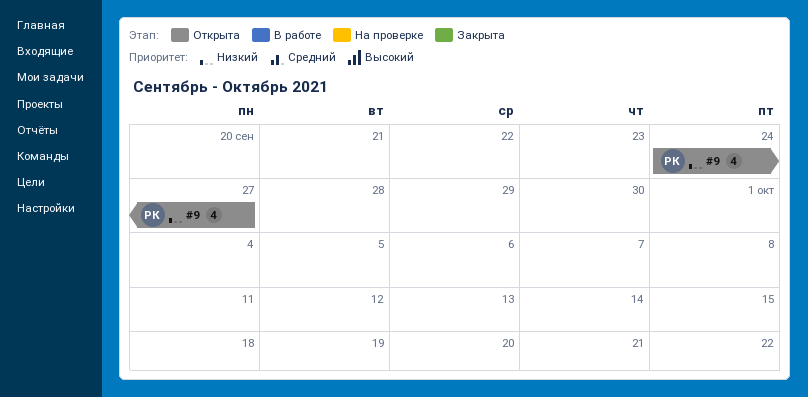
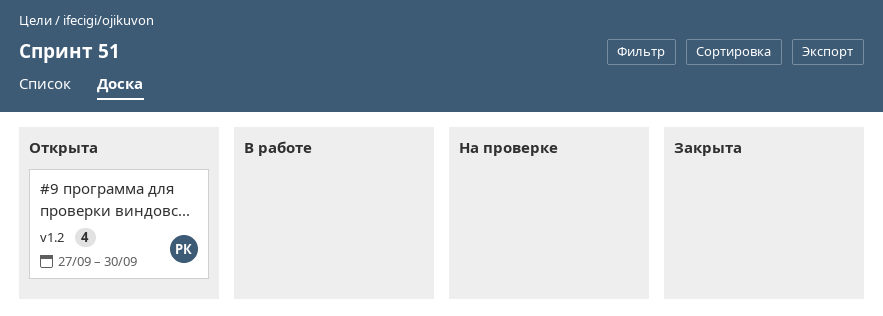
#9, start: Sep 24 -> Sep 27
#9, due: Sep 27 -> Sep 30

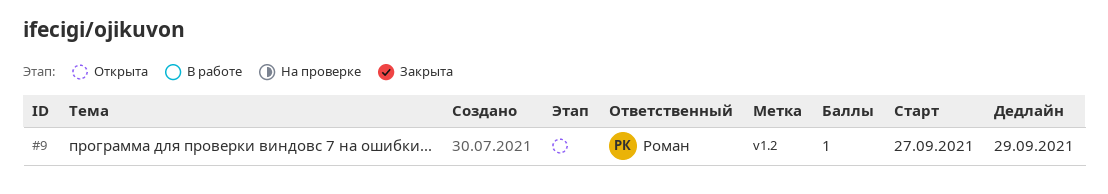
#9, estimate: 4 -> 1
#9, due: Sep 30 -> Sep 29

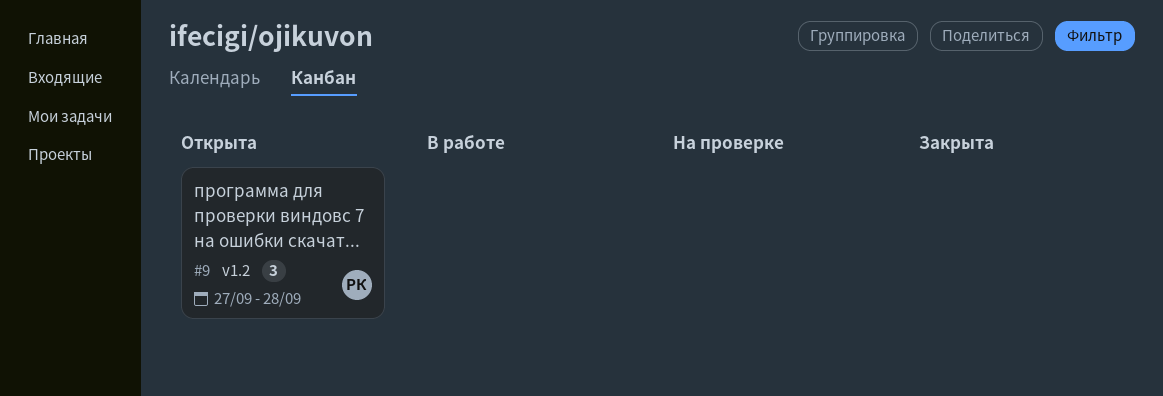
#9, estimate: 1 -> 3
#9, due: Sep 29 -> Sep 28

